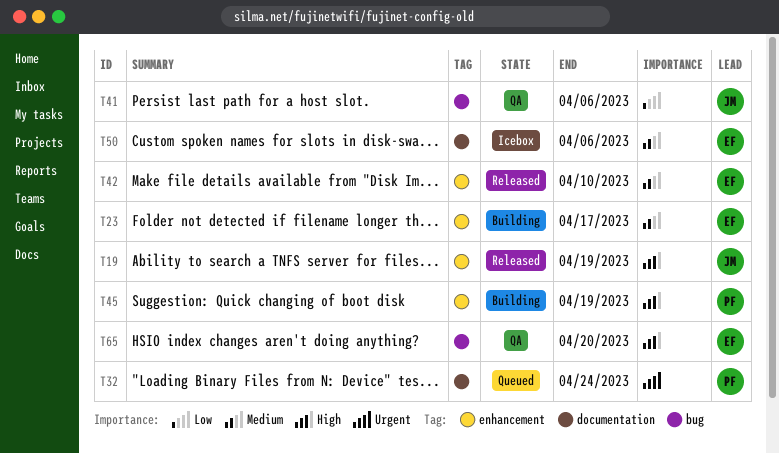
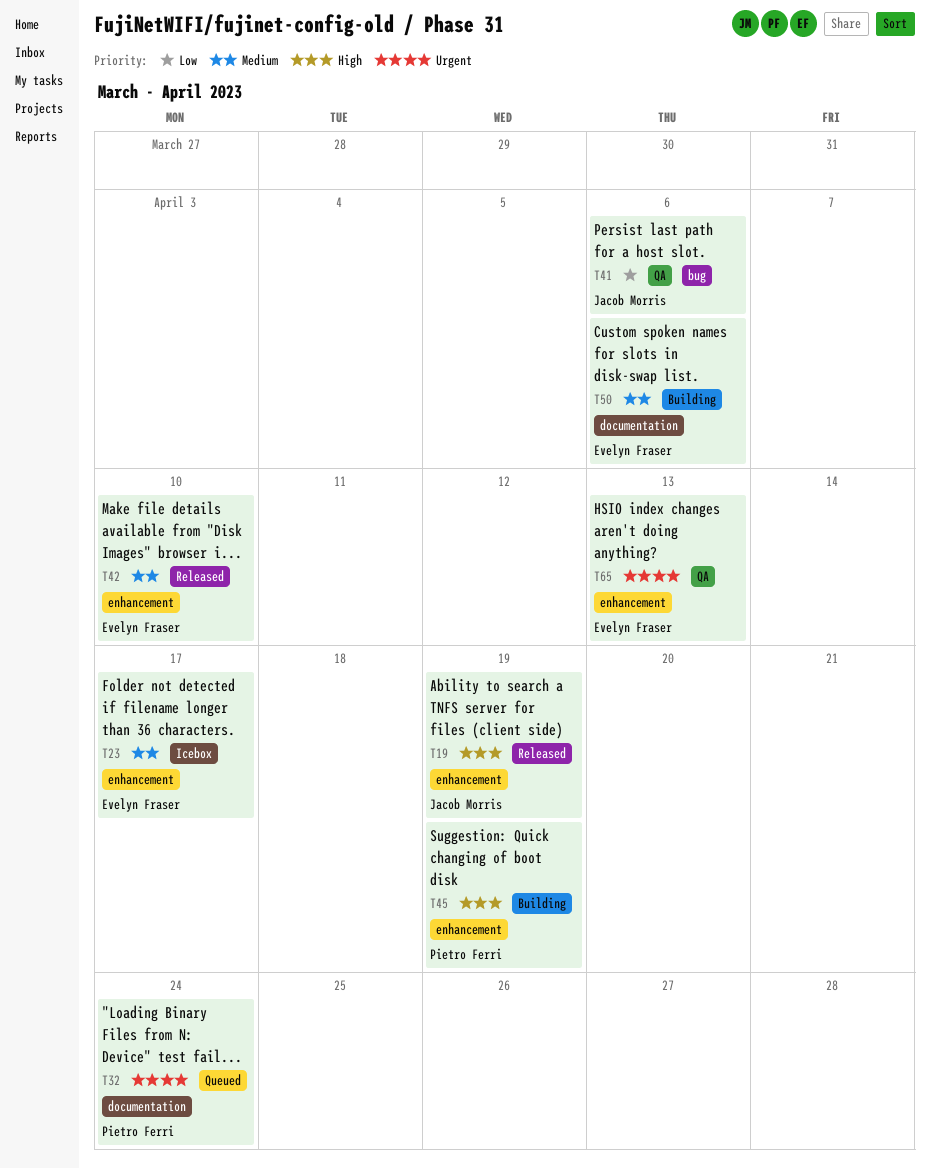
T23, status: Building -> Icebox
T50, status: Icebox -> Building
T65, priority: High -> Urgent
T65, label: bug -> enhancement
T65, due: Apr 20 -> Apr 13

